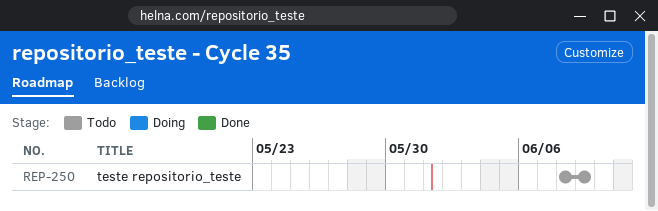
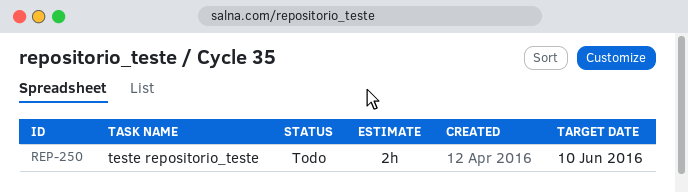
REP-250, due: Jun 9 -> Jun 10

